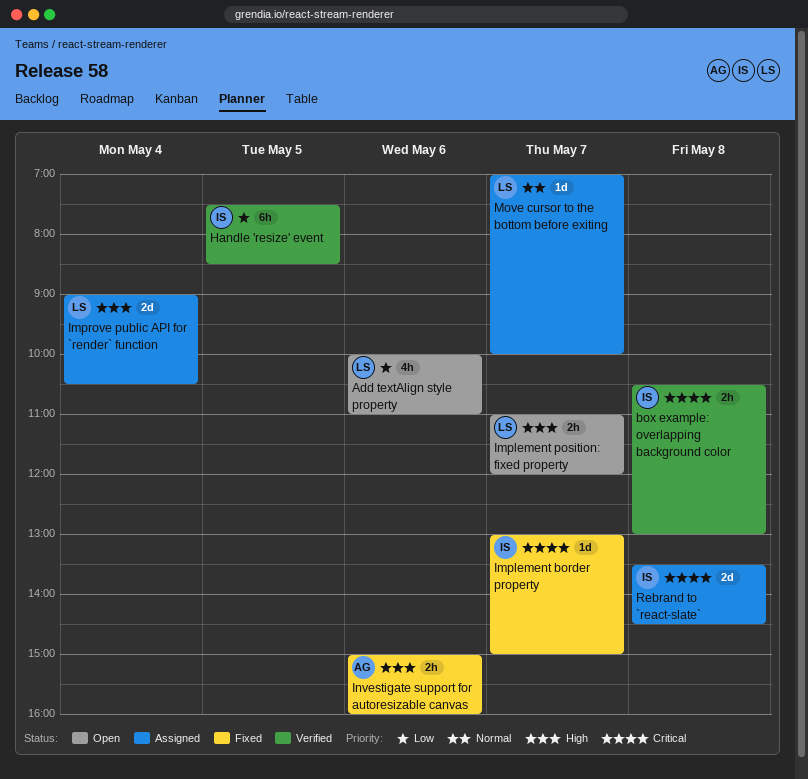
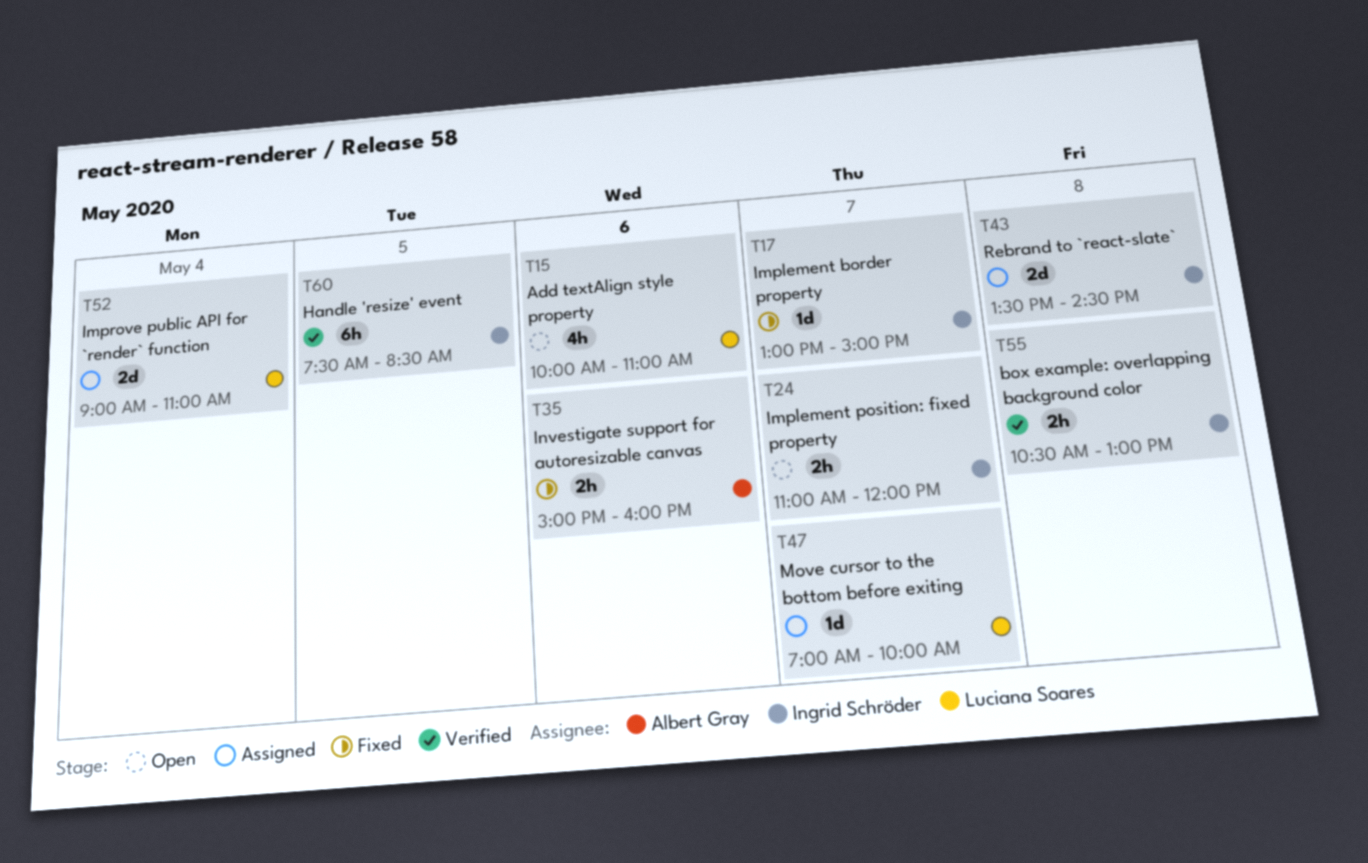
Implement position: fixed property, owner: Luciana Soares -> Ingrid Schröder
Improve public API for `render` function, ends: 10:30 -> 11:00

